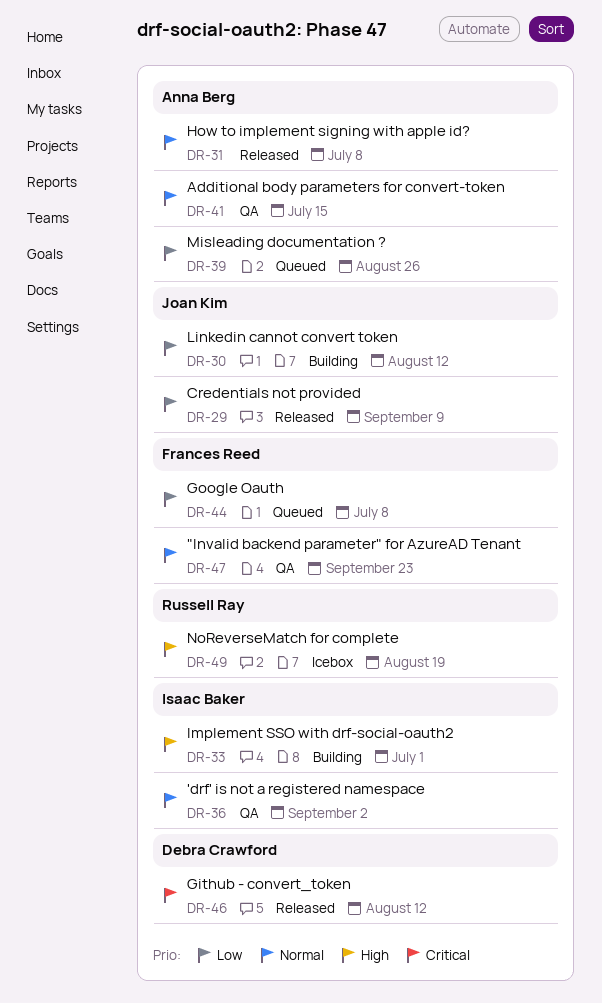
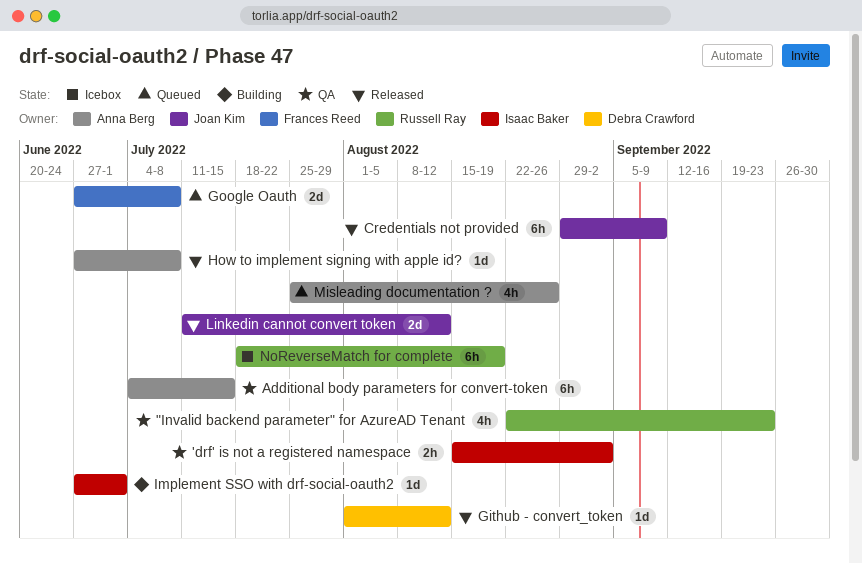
"Invalid backend parameter" for AzureAD Tenant, owner: Frances Reed -> Russell Ray
Linkedin cannot convert token, status: Building -> Released

